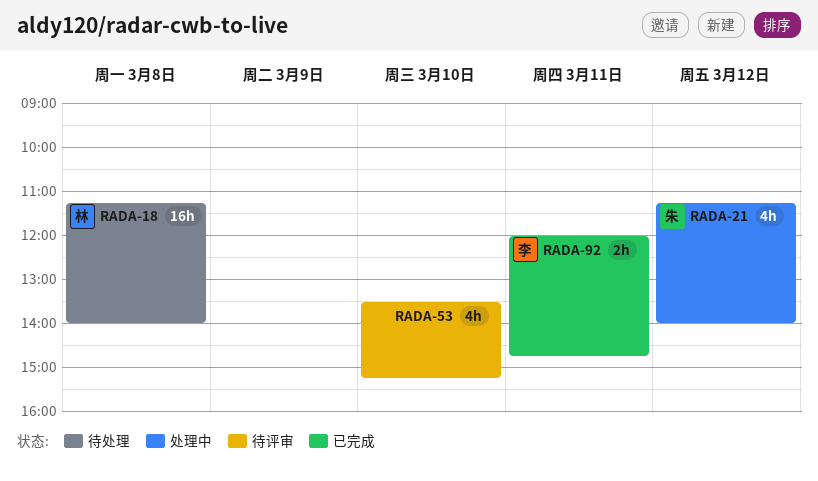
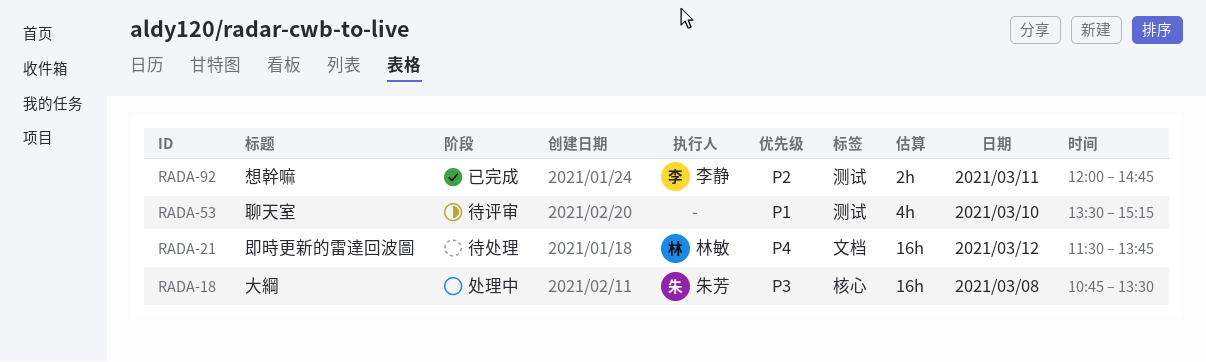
RADA-18, status: 待处理 -> 处理中
RADA-18, owner: 林敏 -> 朱芳
RADA-18, begins: 11:15 -> 10:45
RADA-18, ends: 14:00 -> 13:30
RADA-21, status: 处理中 -> 待处理
RADA-21, owner: 朱芳 -> 林敏
RADA-21, estimate: 4h -> 16h
RADA-21, begins: 11:15 -> 11:30
RADA-21, ends: 14:00 -> 13:45

